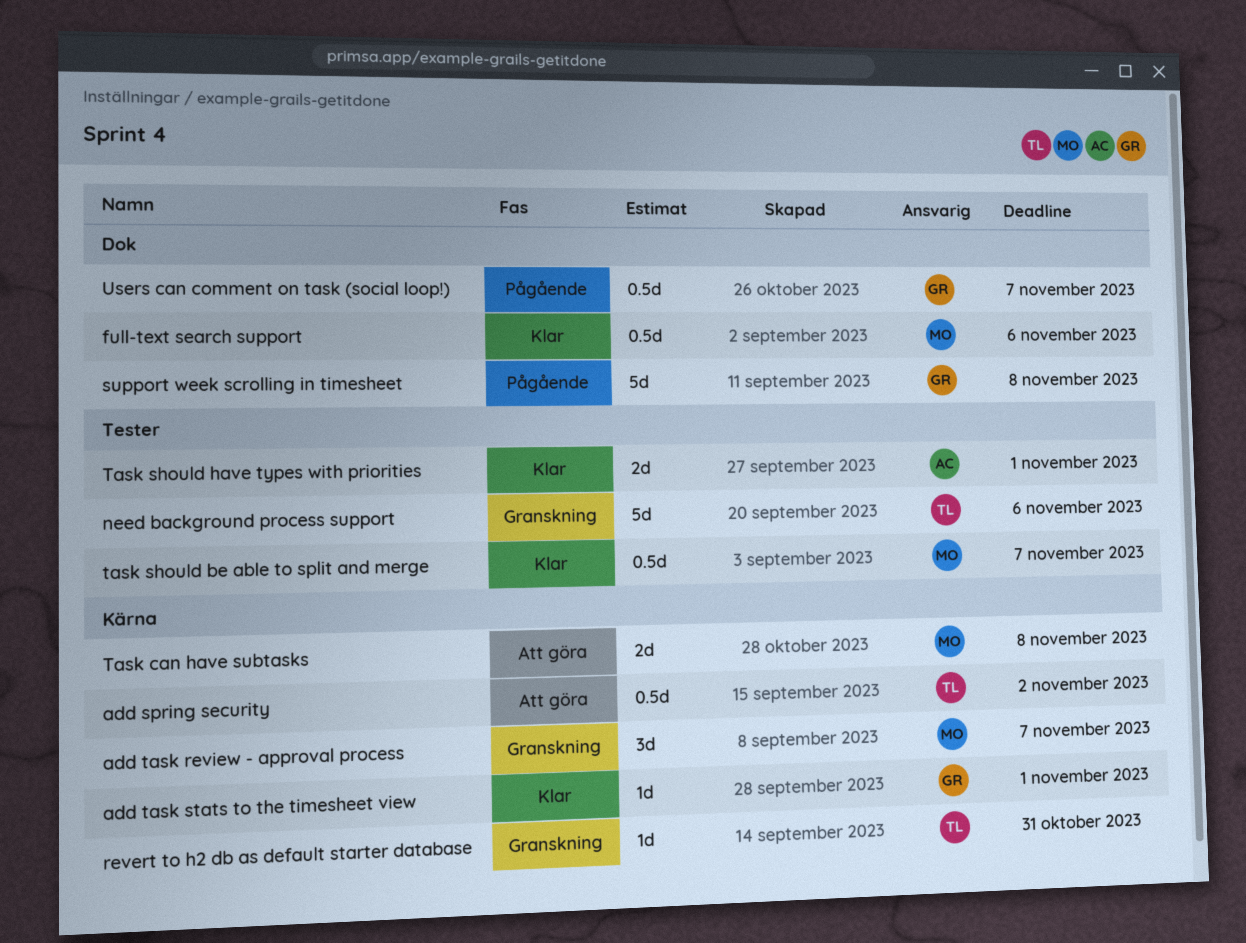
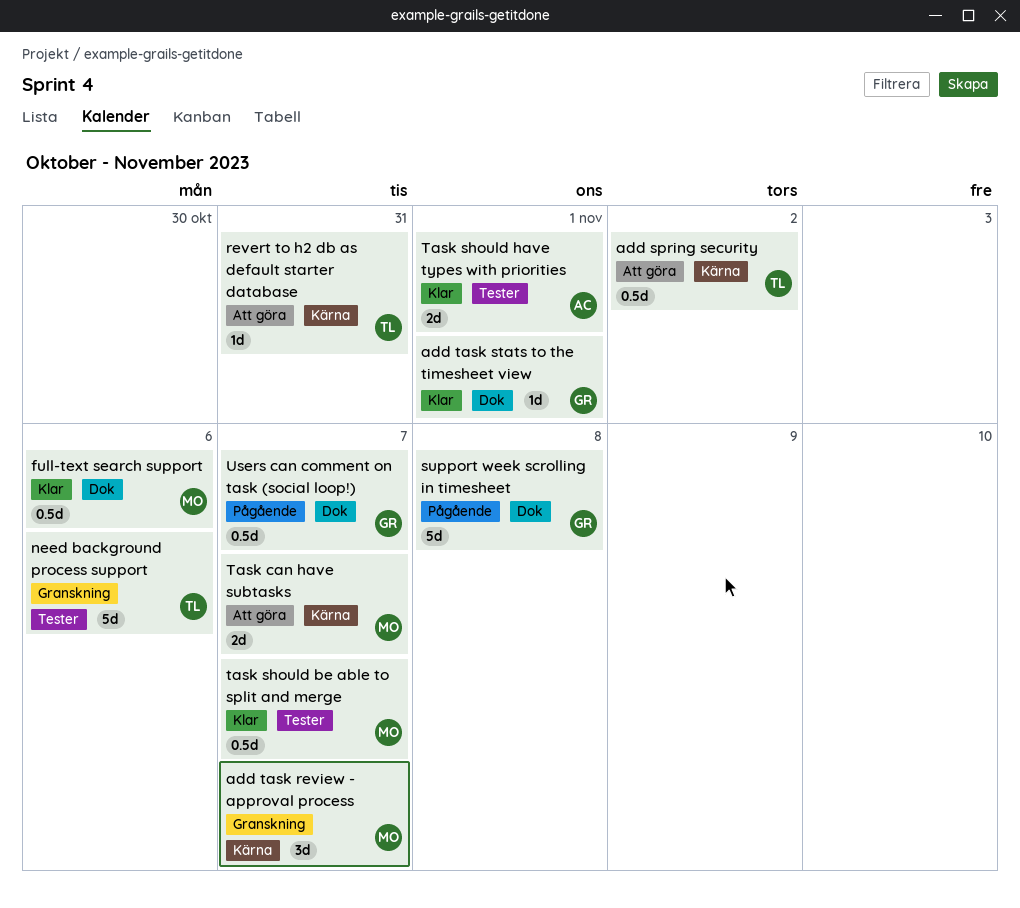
add task stats to the timesheet view, label: Kärna -> Dok
revert to h2 db as default starter database, status: Granskning -> Att göra
Task can have subtasks, due: Nov 8 -> Nov 7

